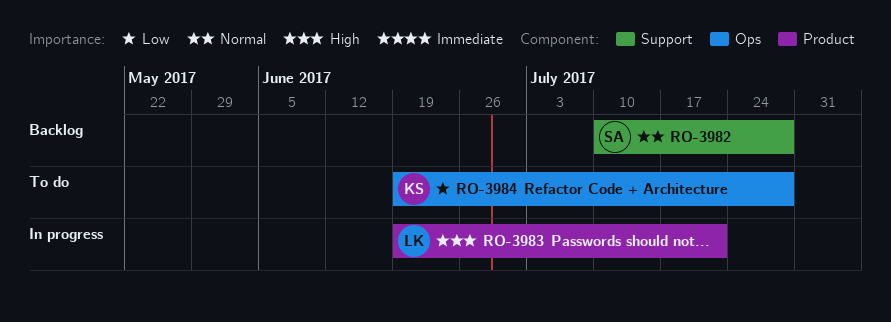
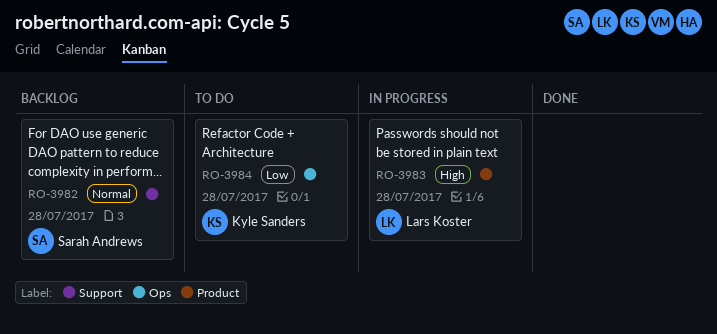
RO-3983, due: Jul 21 -> Jul 28

